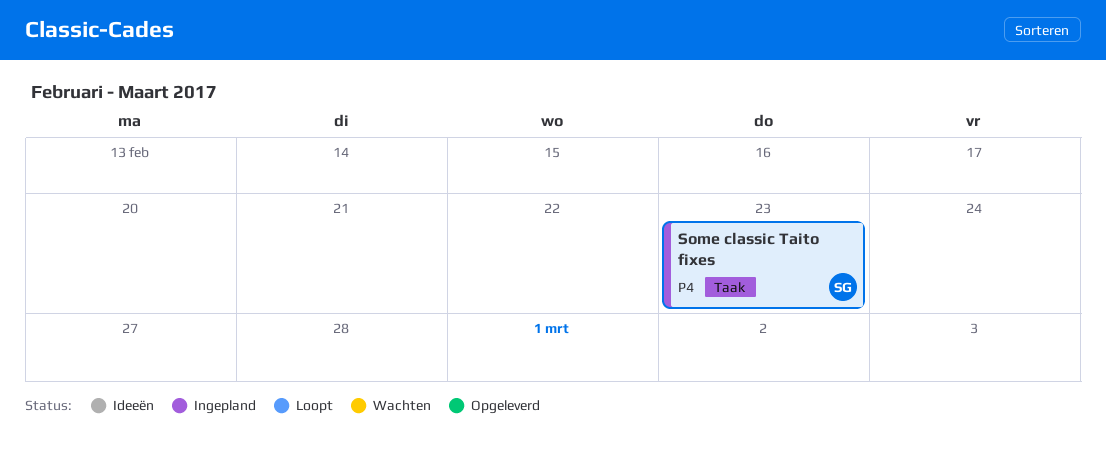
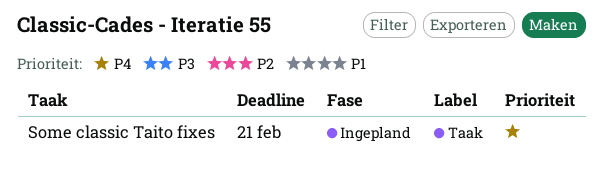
Some classic Taito fixes, due: Feb 23 -> Feb 21

